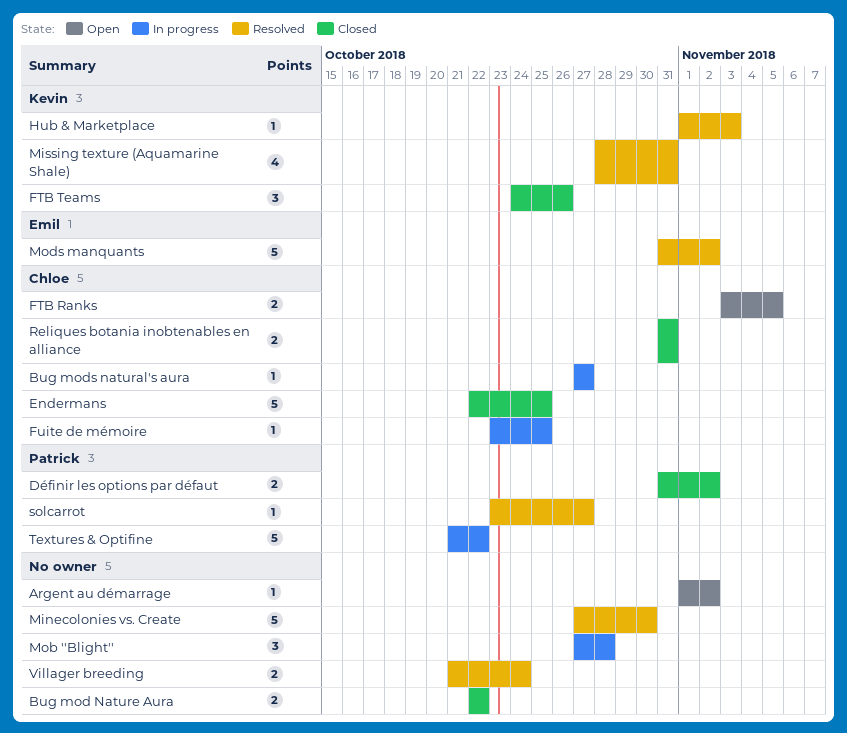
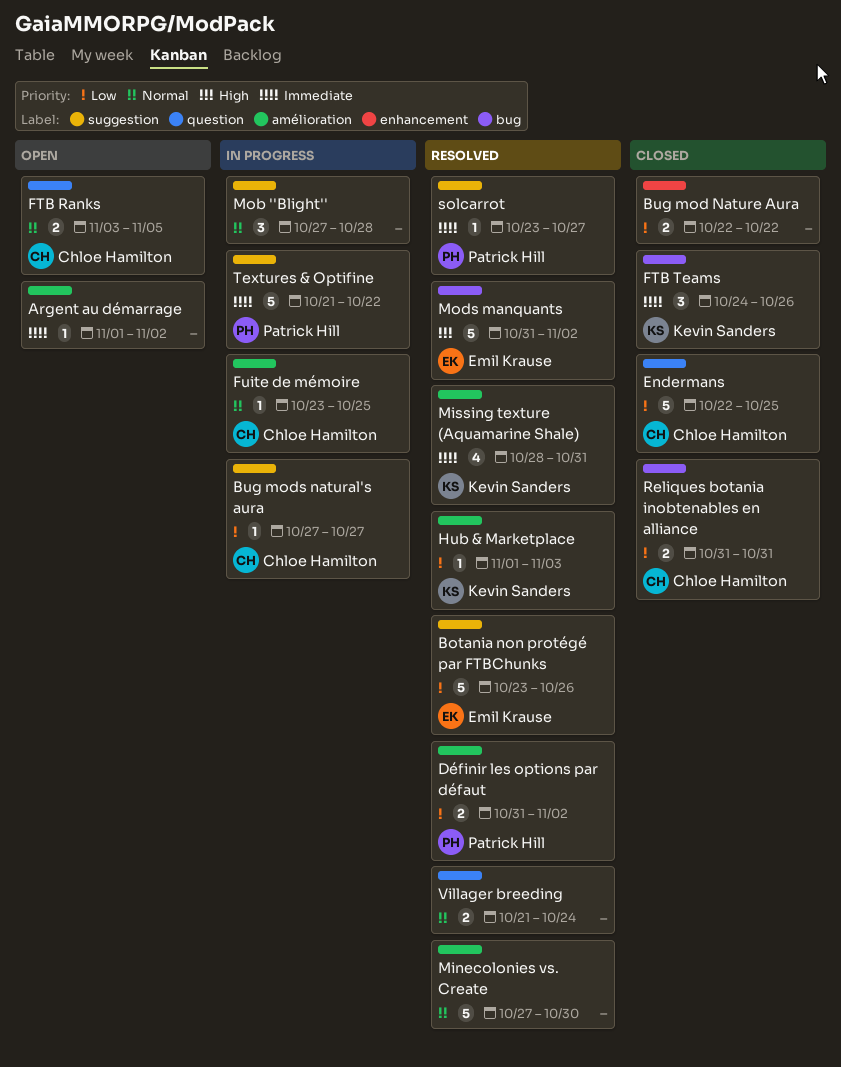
Botania non protégé par FTBChunks: none -> present
Définir les options par défaut, status: Closed -> Resolved

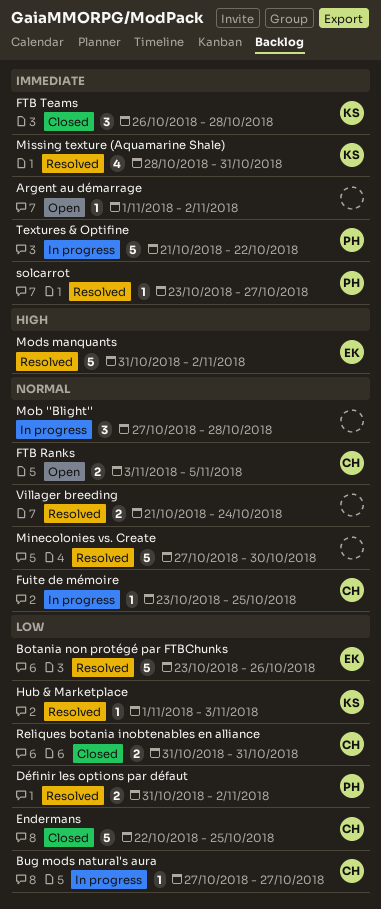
Bug mod Nature Aura: present -> none
FTB Teams, start: Oct 24 -> Oct 26
FTB Teams, due: Oct 26 -> Oct 28

